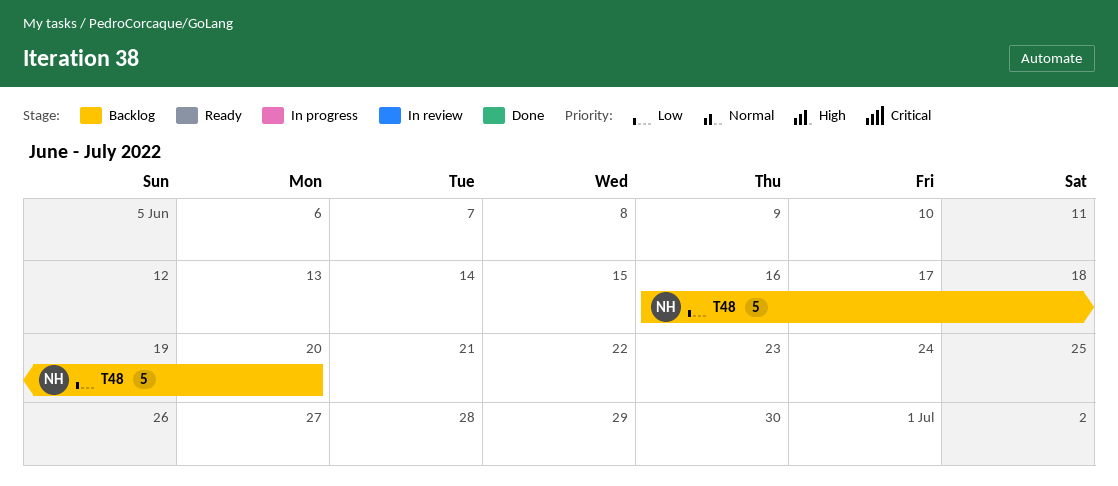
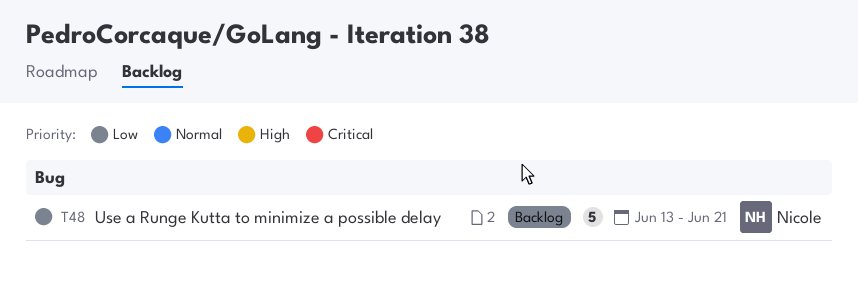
T48, start: Jun 16 -> Jun 13
T48, due: Jun 20 -> Jun 21

